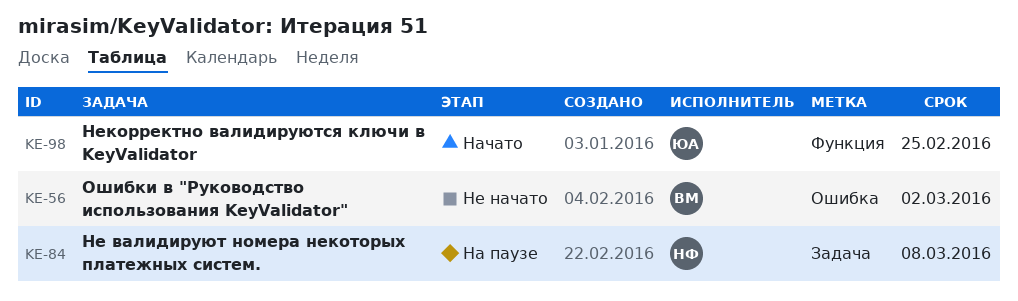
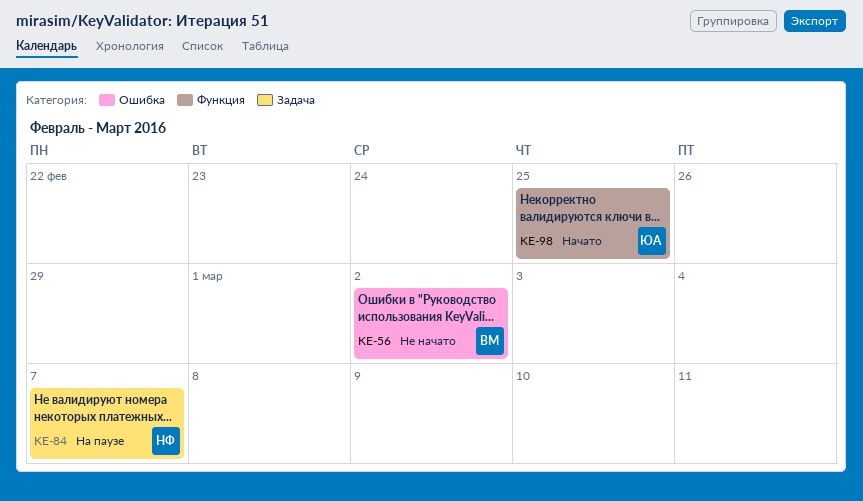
KE-84, due: Mar 8 -> Mar 7

